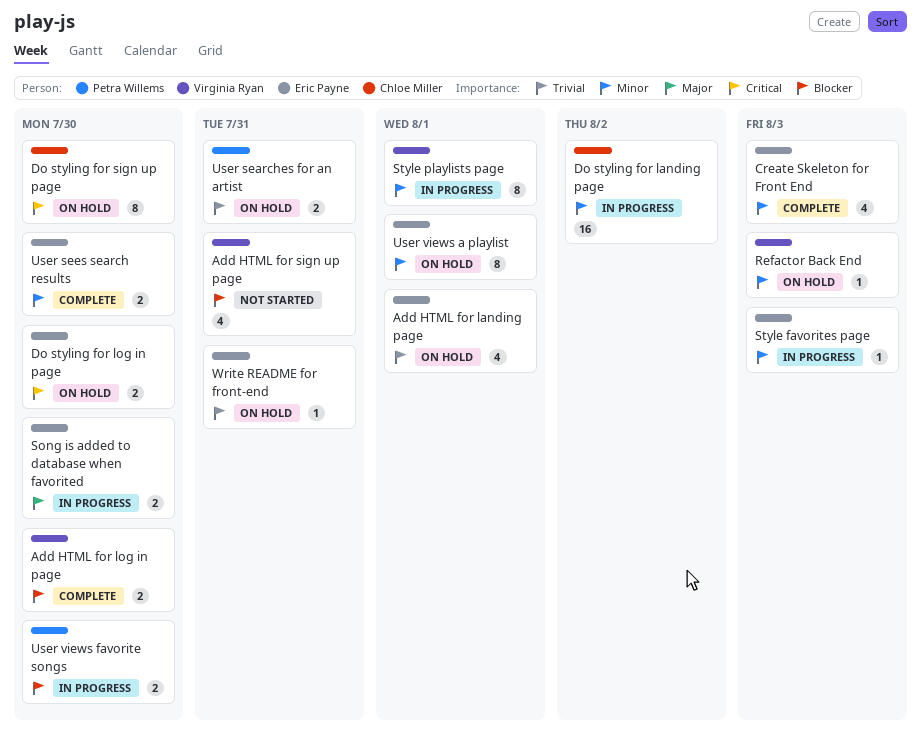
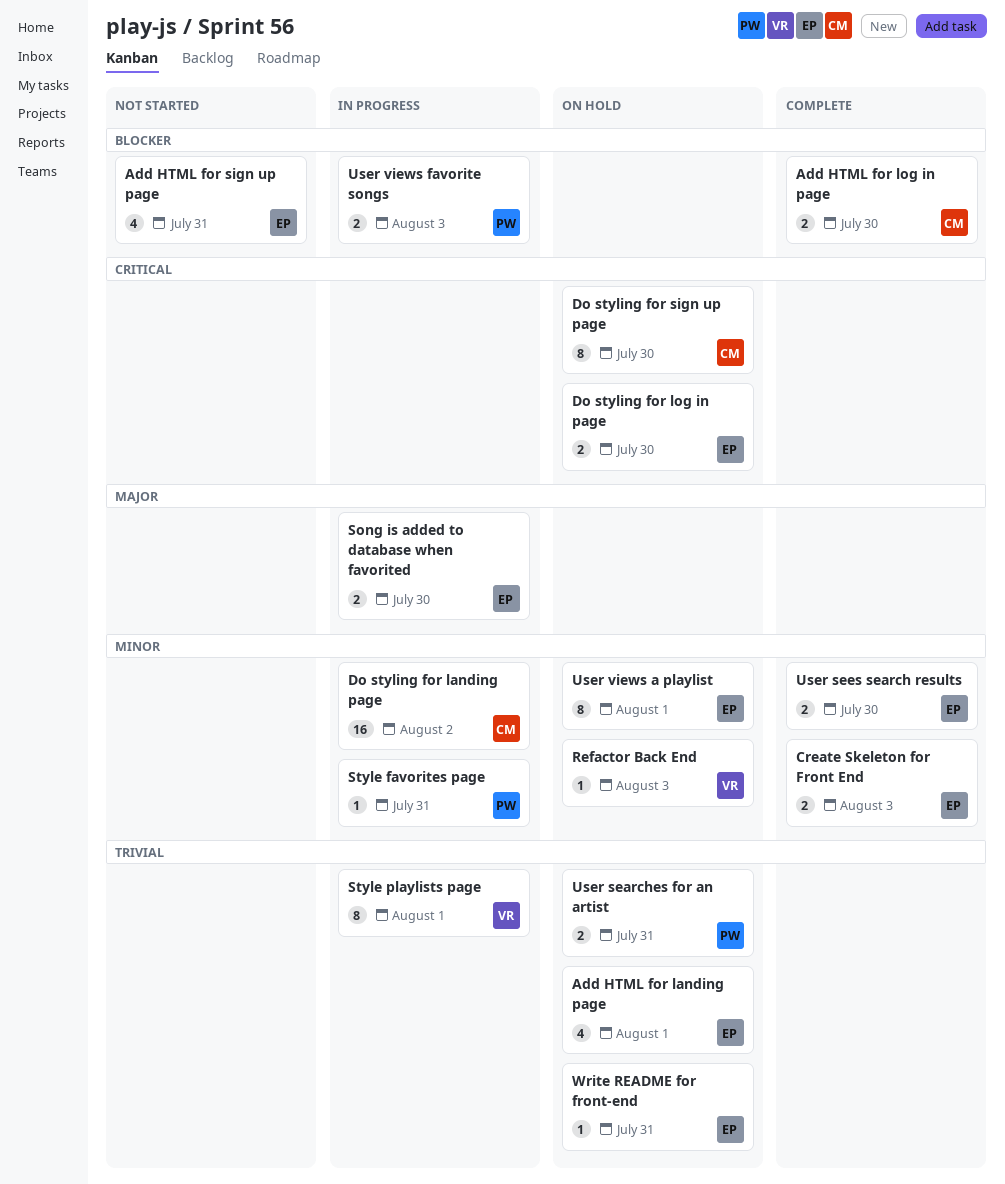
Add HTML for log in page, owner: Virginia Ryan -> Chloe Miller
Add HTML for sign up page, owner: Virginia Ryan -> Eric Payne
Create Skeleton for Front End, estimate: 4 -> 2
Style favorites page, owner: Eric Payne -> Petra Willems
Style favorites page, due: Aug 3 -> Jul 31
Style playlists page, priority: Minor -> Trivial
User views favorite songs, due: Jul 30 -> Aug 3

